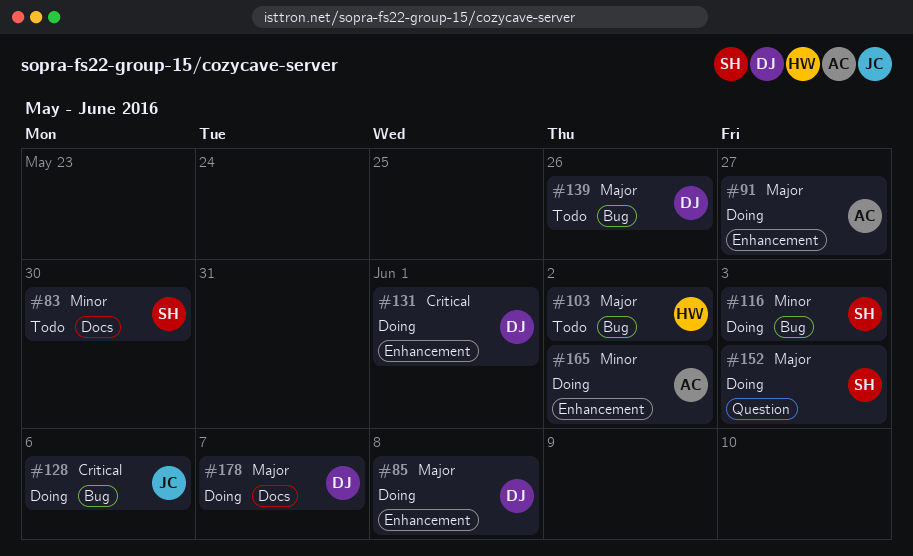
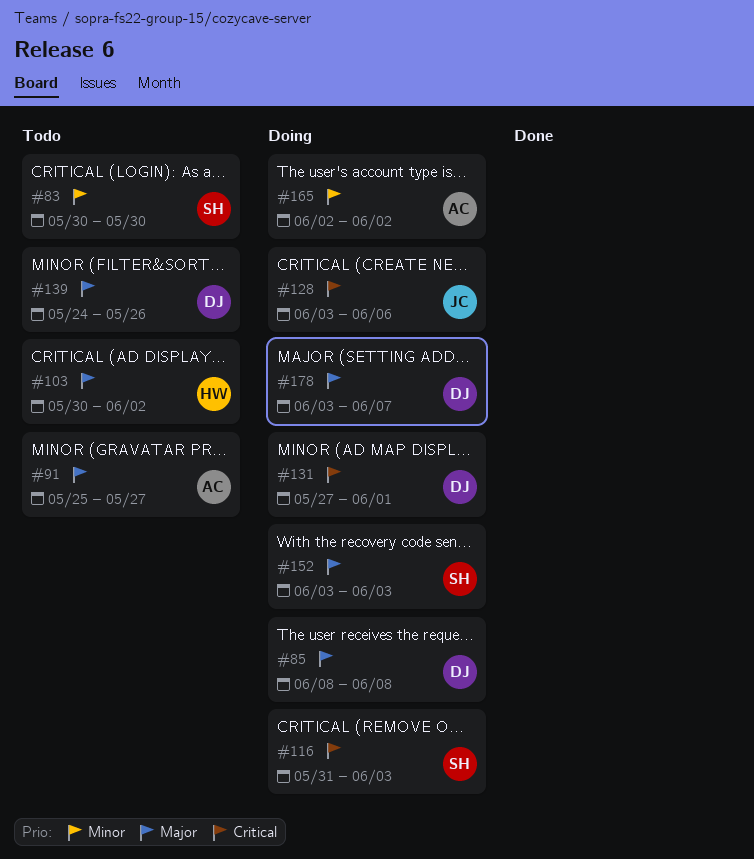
#91, status: Doing -> Todo
#116, priority: Minor -> Critical

